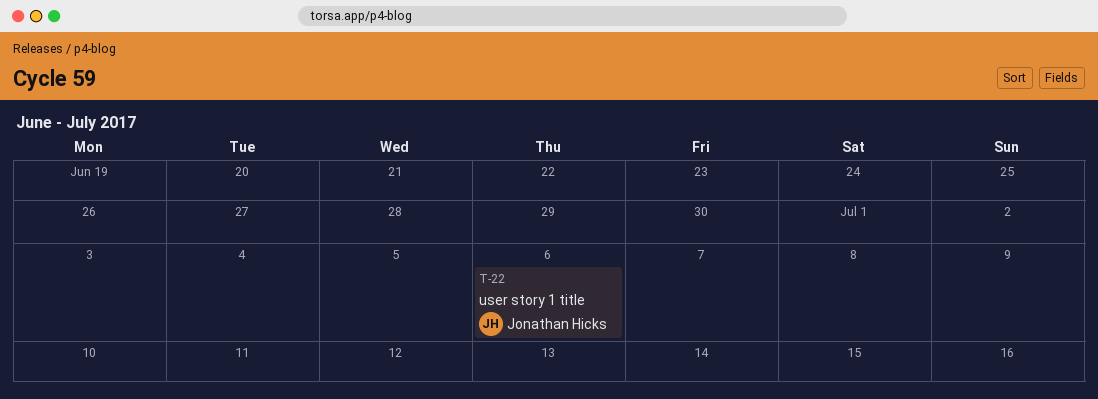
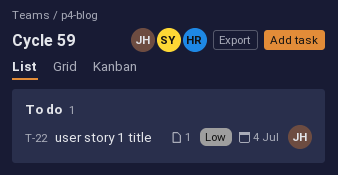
T-22, due: Jul 6 -> Jul 4

